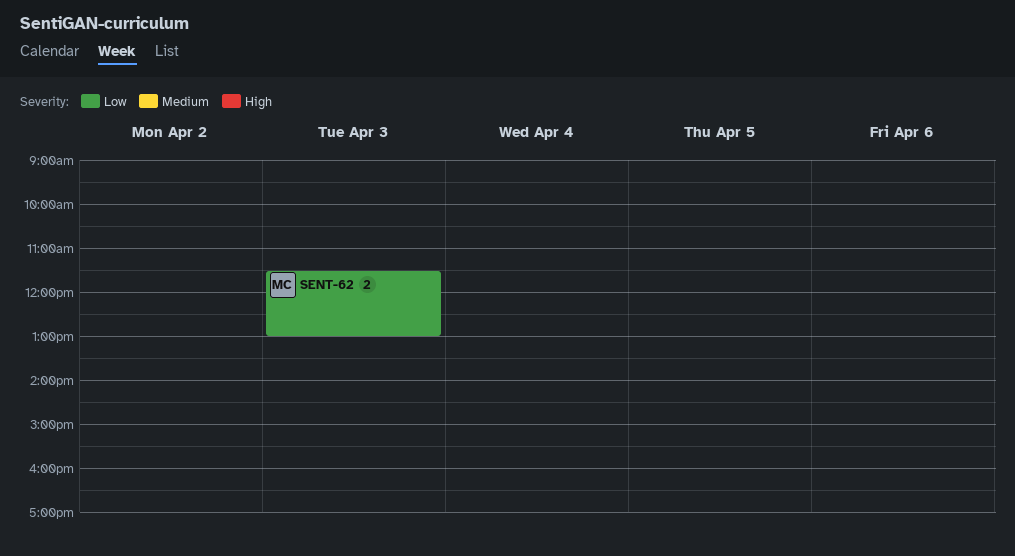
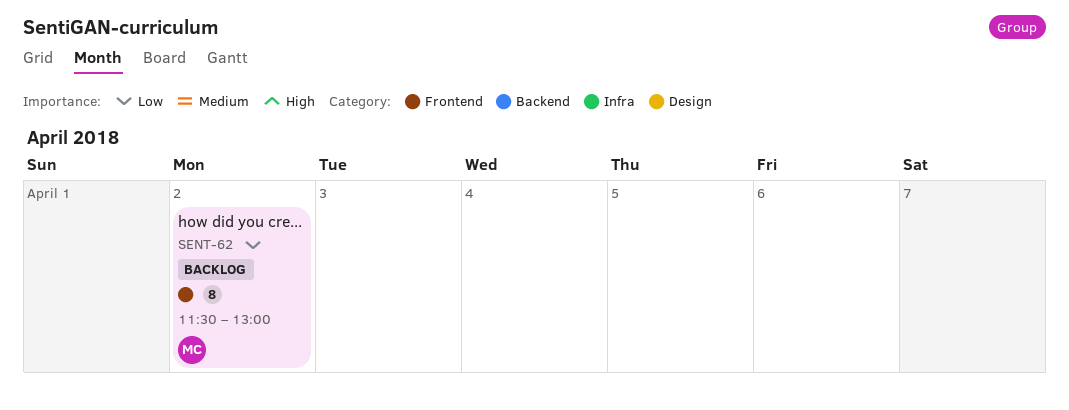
SENT-62, estimate: 2 -> 8
SENT-62, day: Apr 3 -> Apr 2

